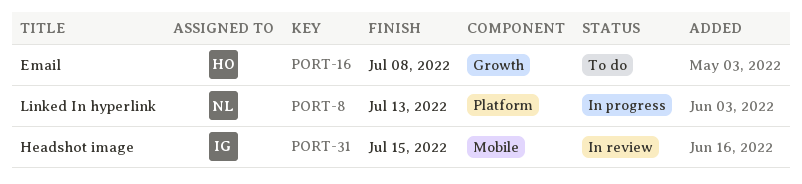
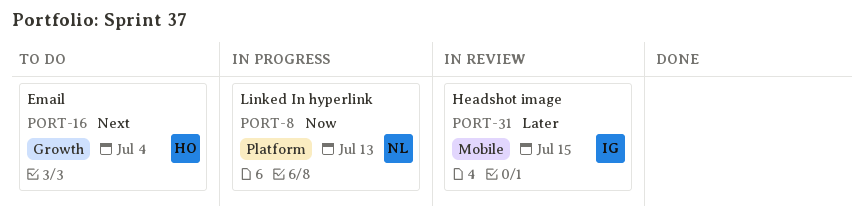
PORT-16, due: Jul 8 -> Jul 4

